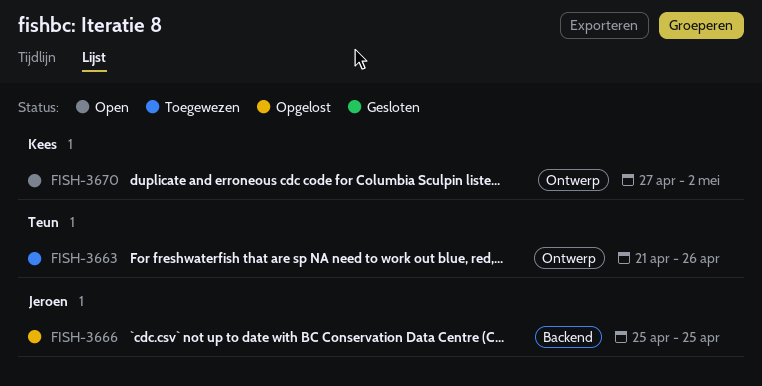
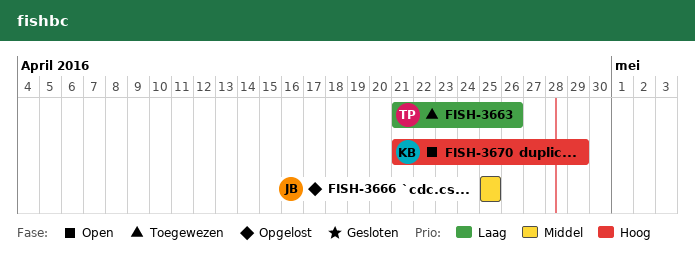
FISH-3670, start: Apr 27 -> Apr 21
FISH-3670, due: May 2 -> Apr 29

